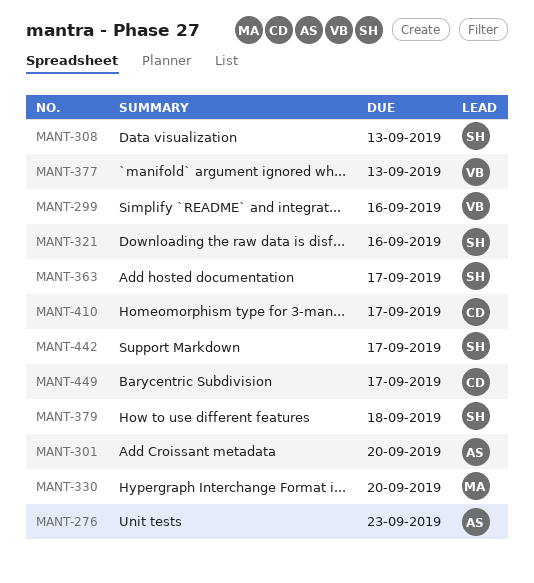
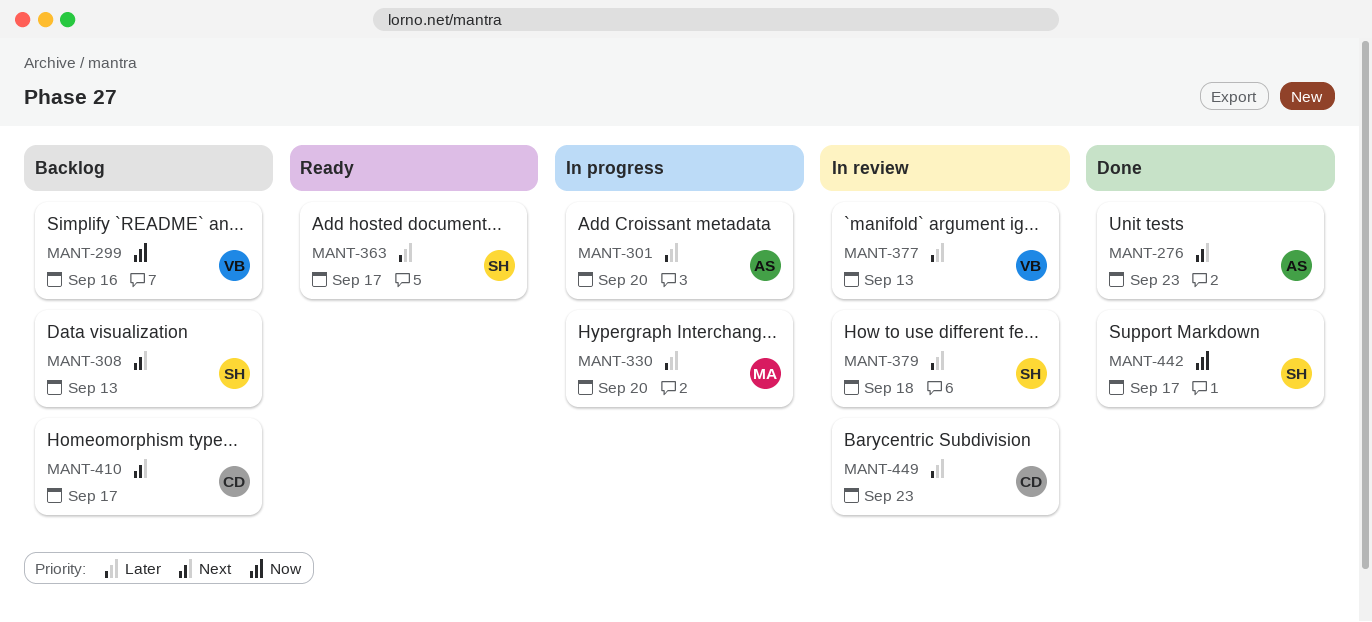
MANT-321: present -> none
MANT-449, due: Sep 17 -> Sep 23

